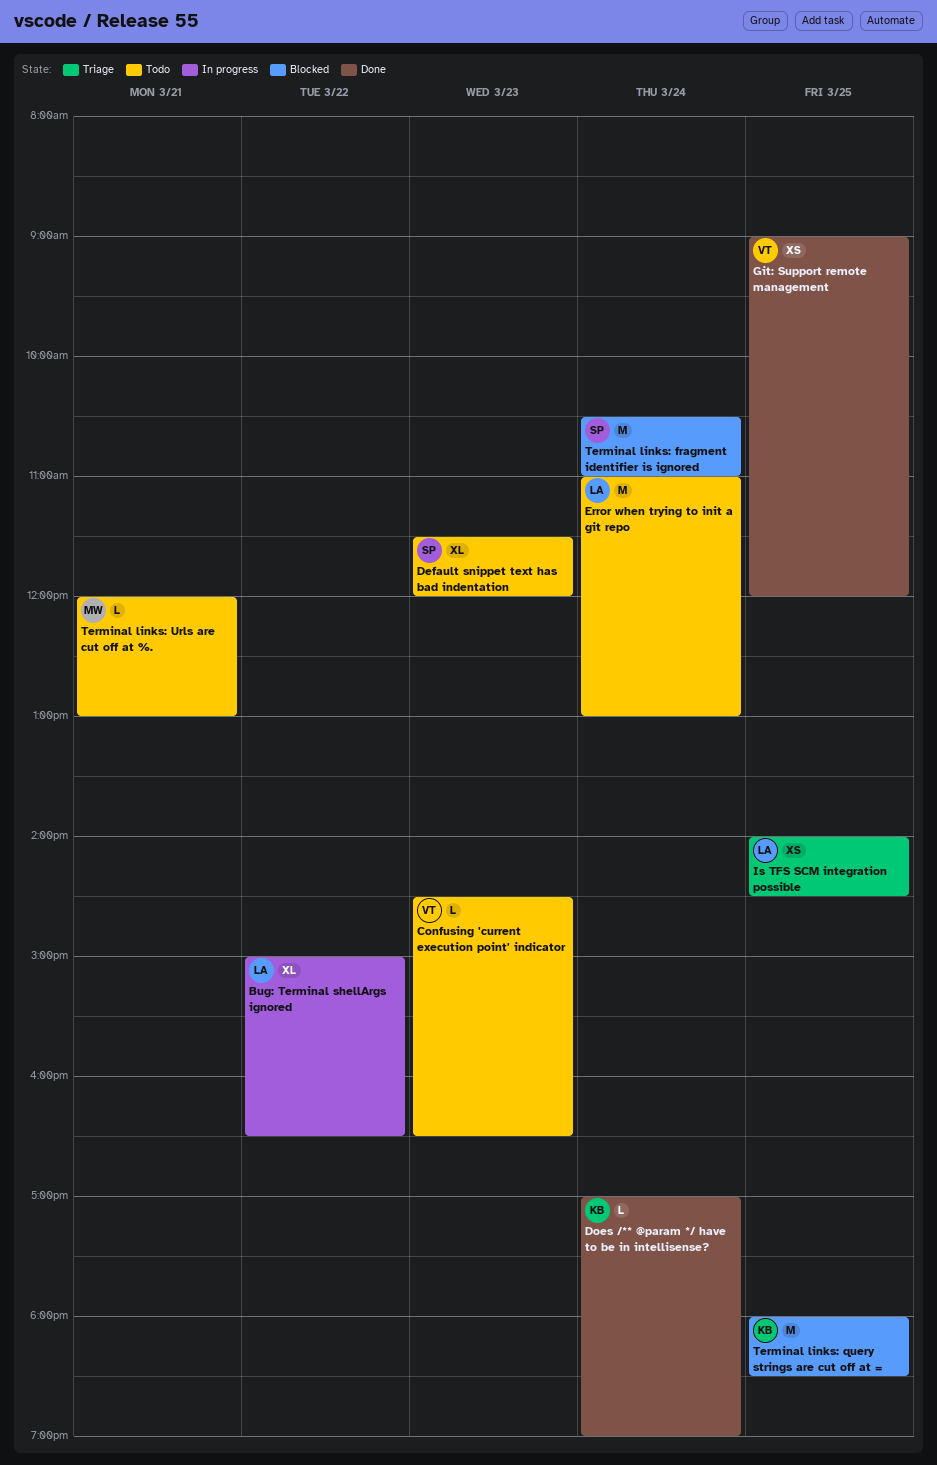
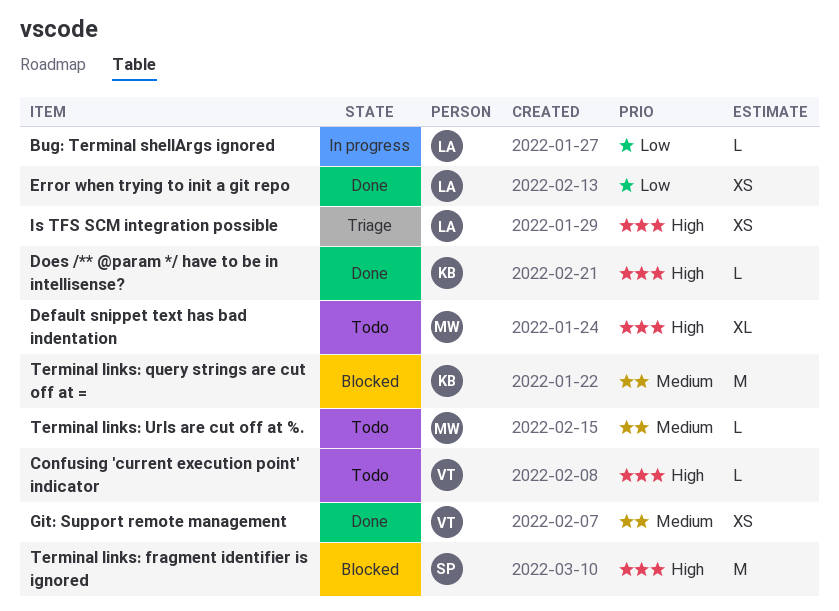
Bug: Terminal shellArgs ignored, estimate: XL -> L
Default snippet text has bad indentation, owner: SP -> MW
Error when trying to init a git repo, status: Todo -> Done
Error when trying to init a git repo, estimate: M -> XS

